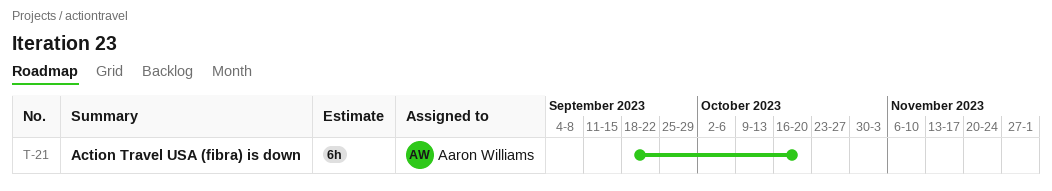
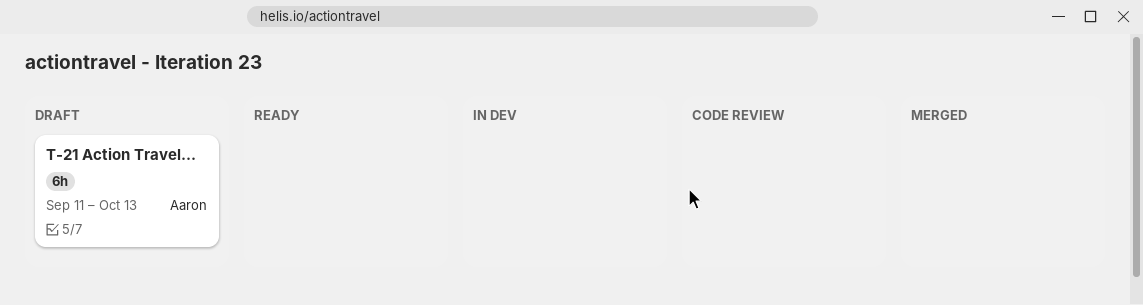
T-21, start: Sep 18 -> Sep 11
T-21, due: Oct 20 -> Oct 13

